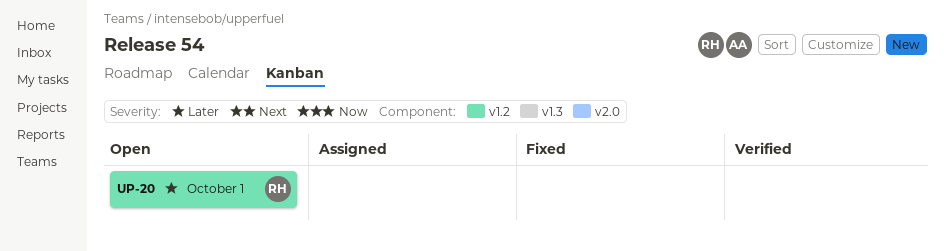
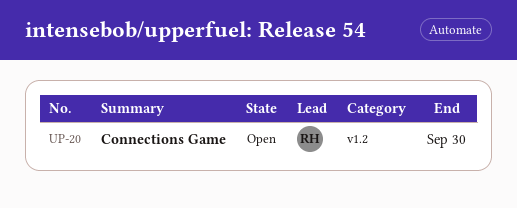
UP-20, due: Oct 1 -> Sep 30

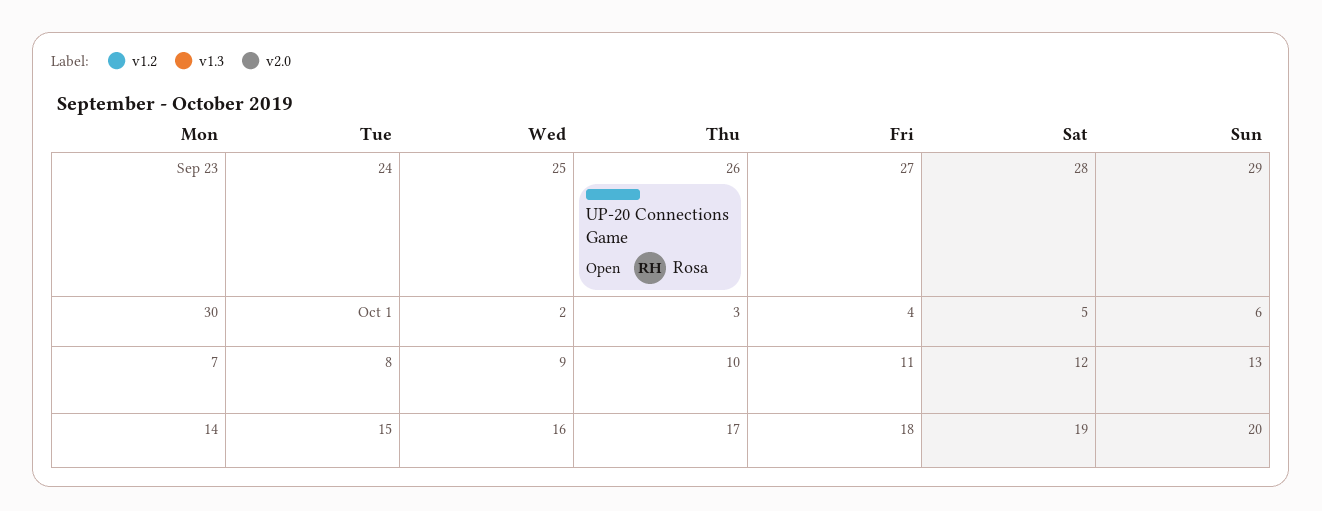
UP-20, due: Sep 30 -> Sep 26

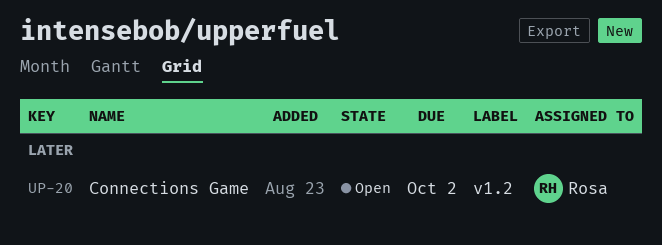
UP-20, due: Sep 26 -> Oct 2

